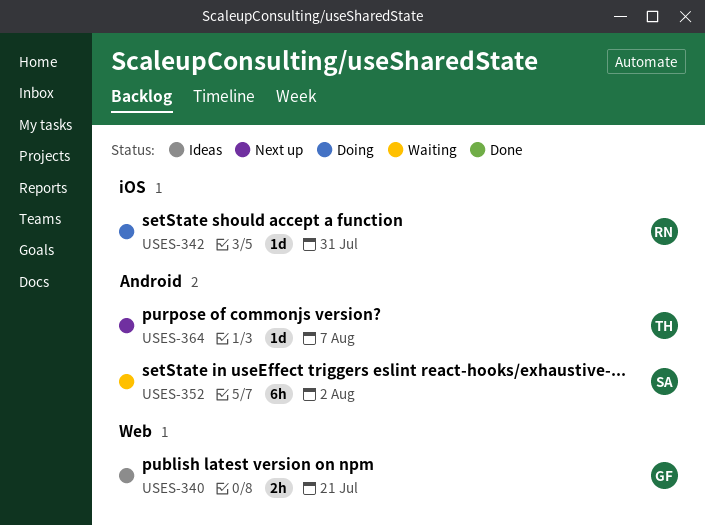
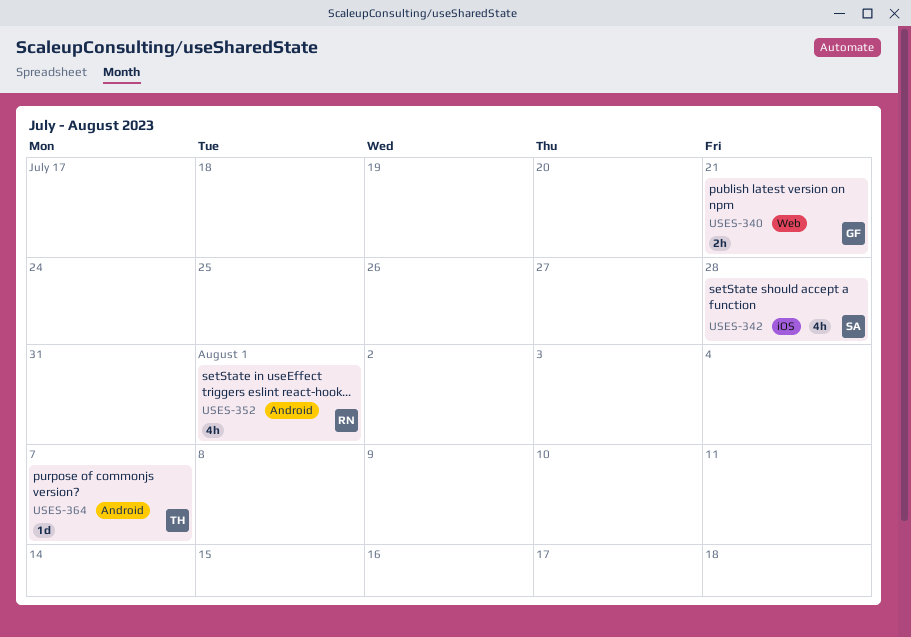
USES-342, owner: RN -> SA
USES-342, estimate: 1d -> 4h
USES-342, due: Jul 31 -> Jul 28
USES-352, owner: SA -> RN
USES-352, estimate: 6h -> 4h
USES-352, due: Aug 2 -> Aug 1

